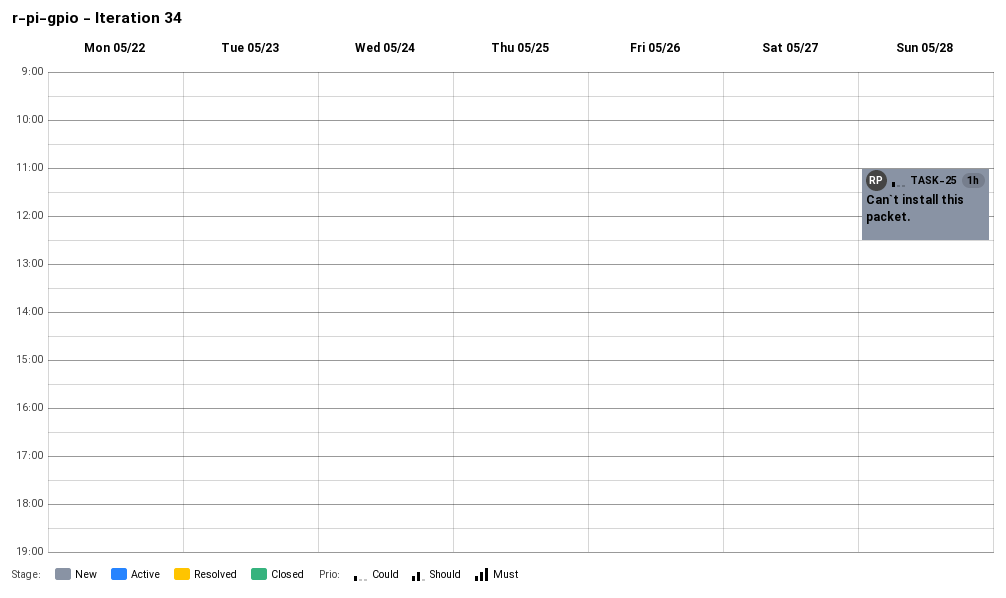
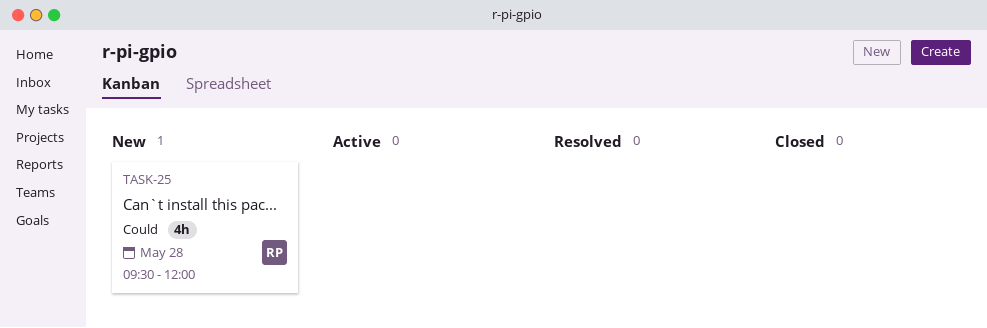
TASK-25, estimate: 1h -> 4h
TASK-25, begins: 11:00 -> 09:30
TASK-25, ends: 12:30 -> 12:00

